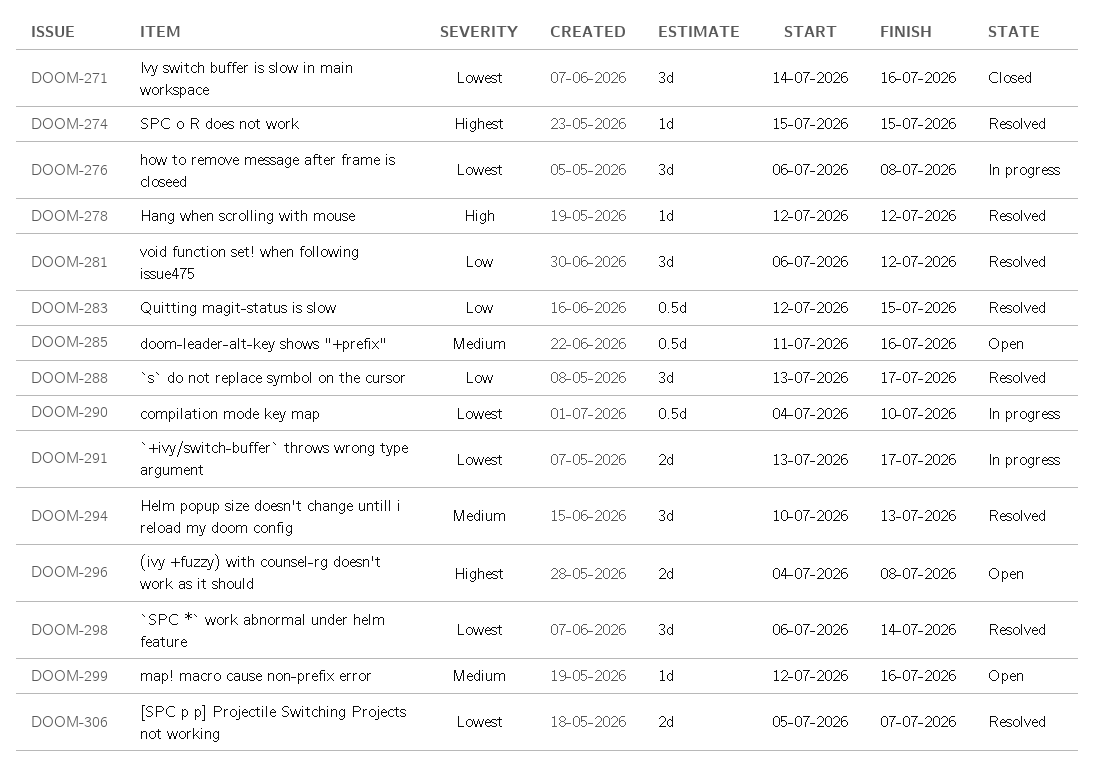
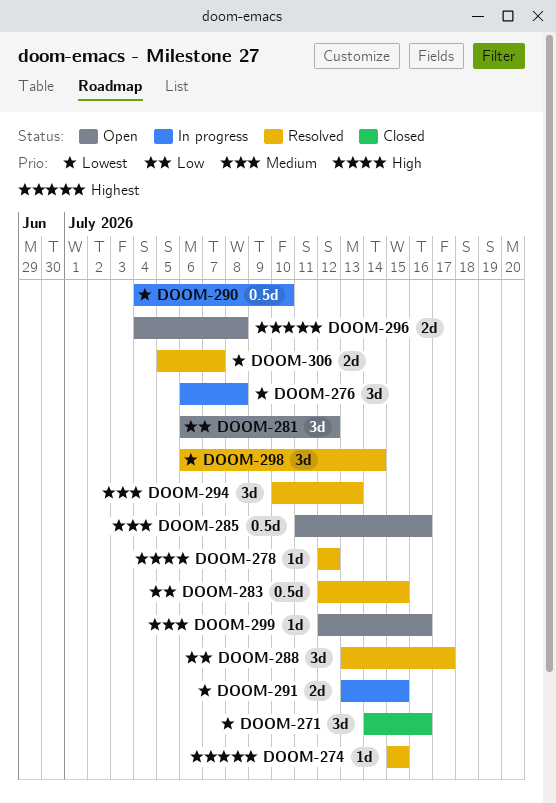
DOOM-281, status: Resolved -> Open
DOOM-291, due: Jul 17 -> Jul 15

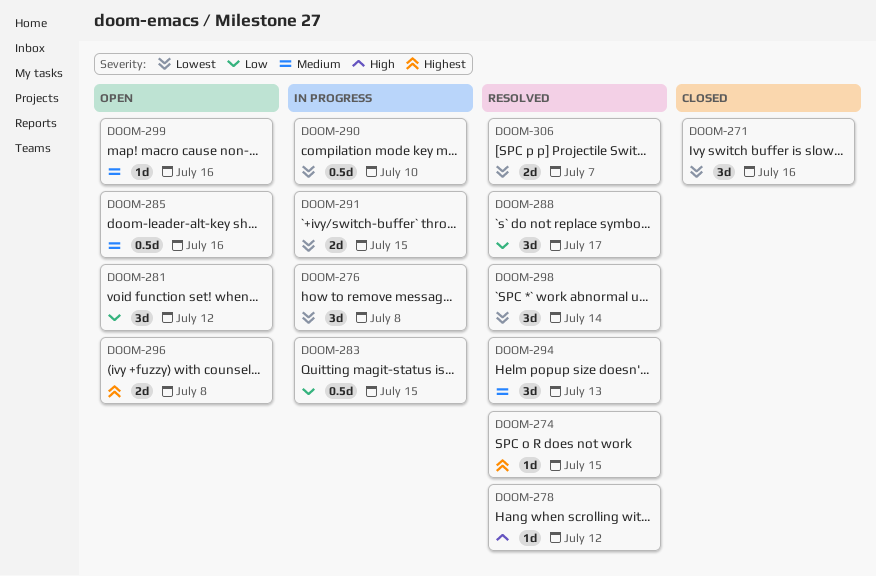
DOOM-283, status: Resolved -> In progress

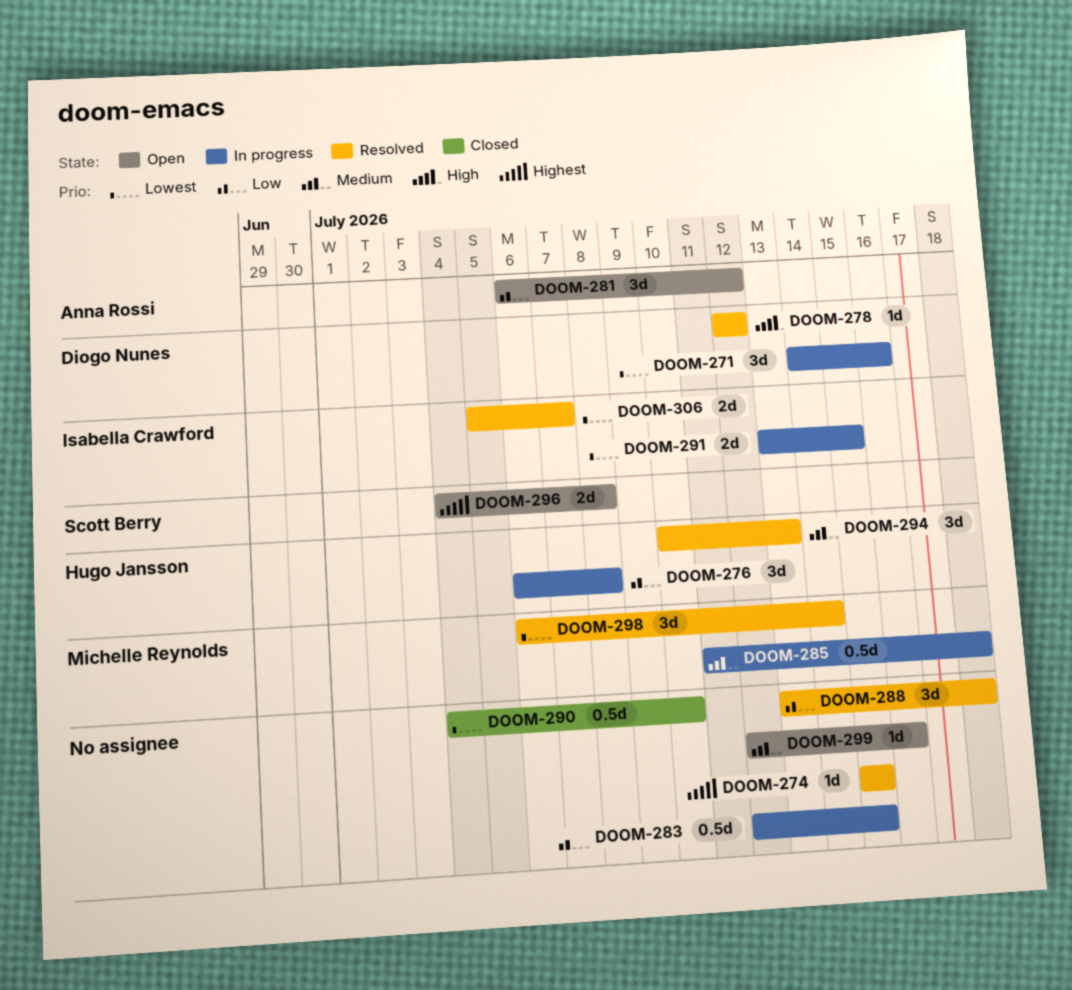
DOOM-271, status: Closed -> In progress
DOOM-276, priority: Lowest -> Low
DOOM-285, status: Open -> In progress
DOOM-285, due: Jul 16 -> Jul 18
DOOM-288, due: Jul 17 -> Jul 18
DOOM-290, status: In progress -> Closed

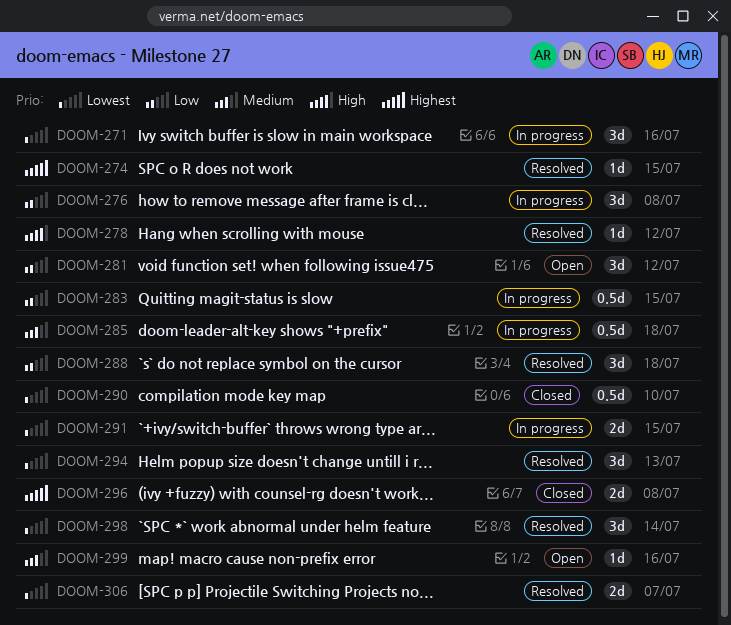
DOOM-294, priority: Medium -> Lowest
DOOM-296, status: Open -> Closed

